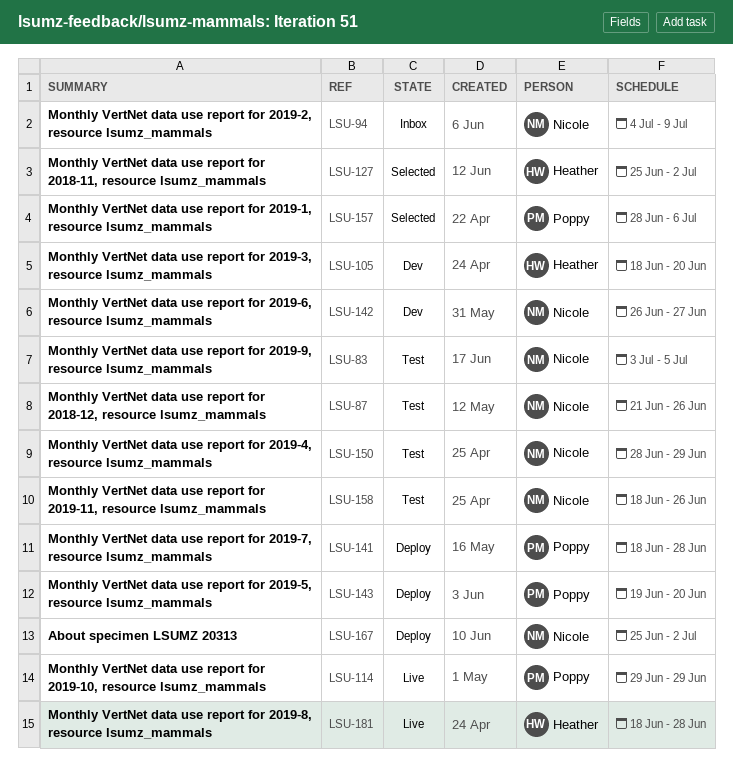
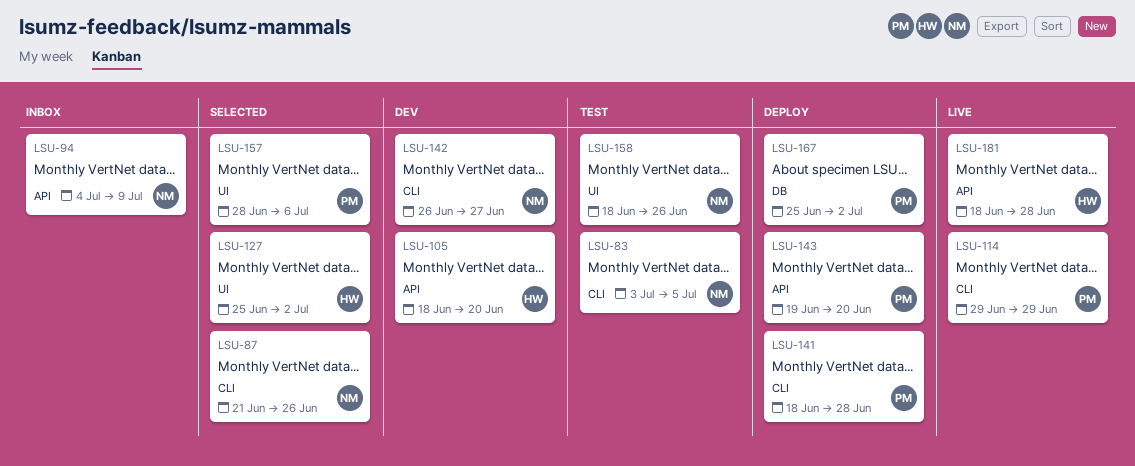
LSU-87, status: Test -> Selected
LSU-150: present -> none
LSU-167, owner: Nicole -> Poppy

